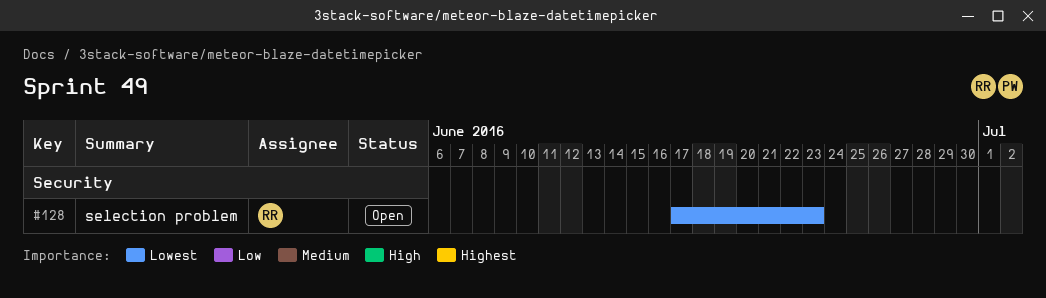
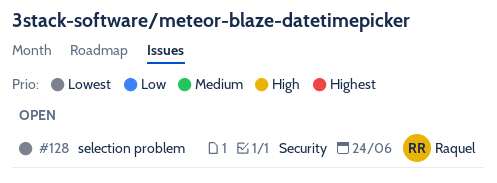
#128, due: Jun 23 -> Jun 24

